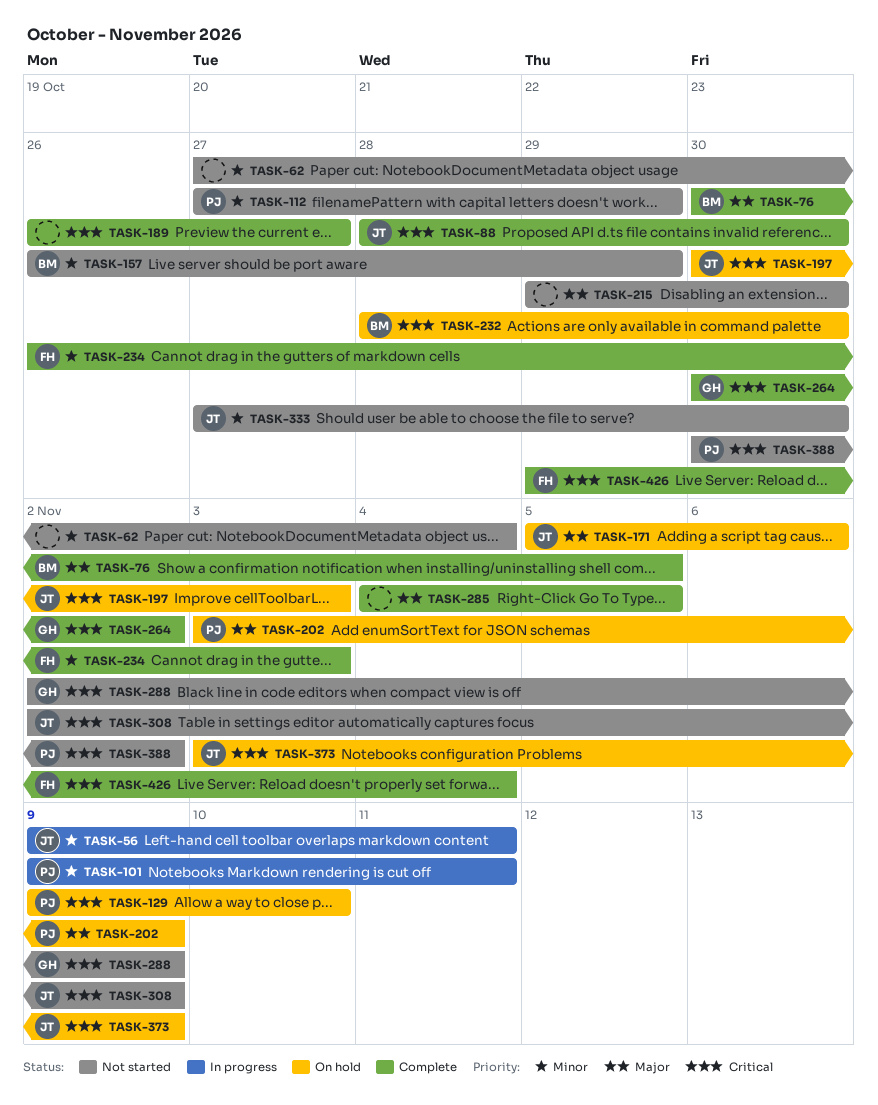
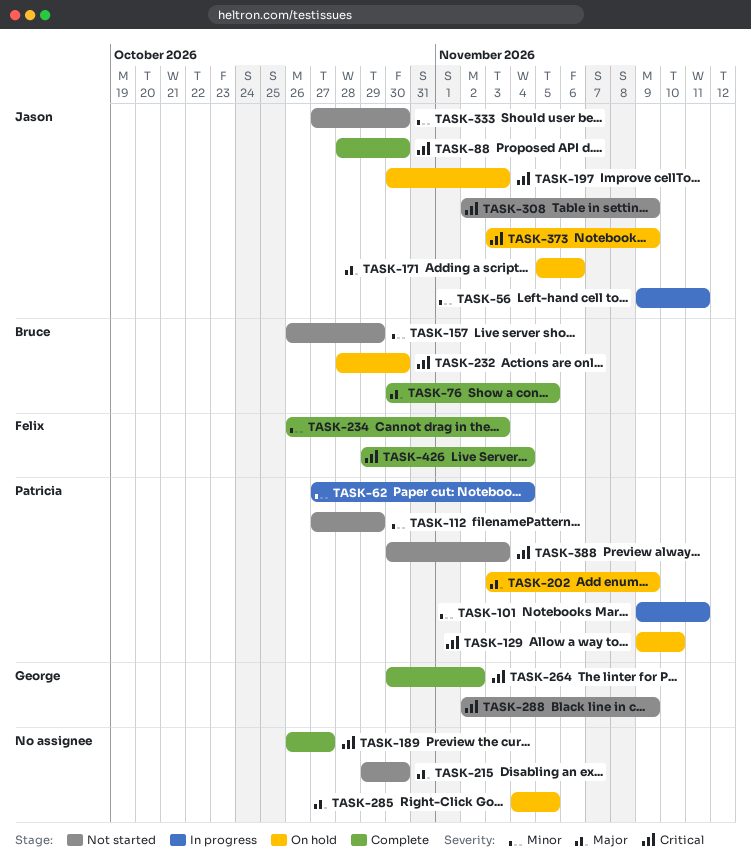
TASK-62, status: Not started -> In progress
TASK-62, owner: none -> Patricia
TASK-285, status: Complete -> On hold
TASK-388, due: Nov 2 -> Nov 3

